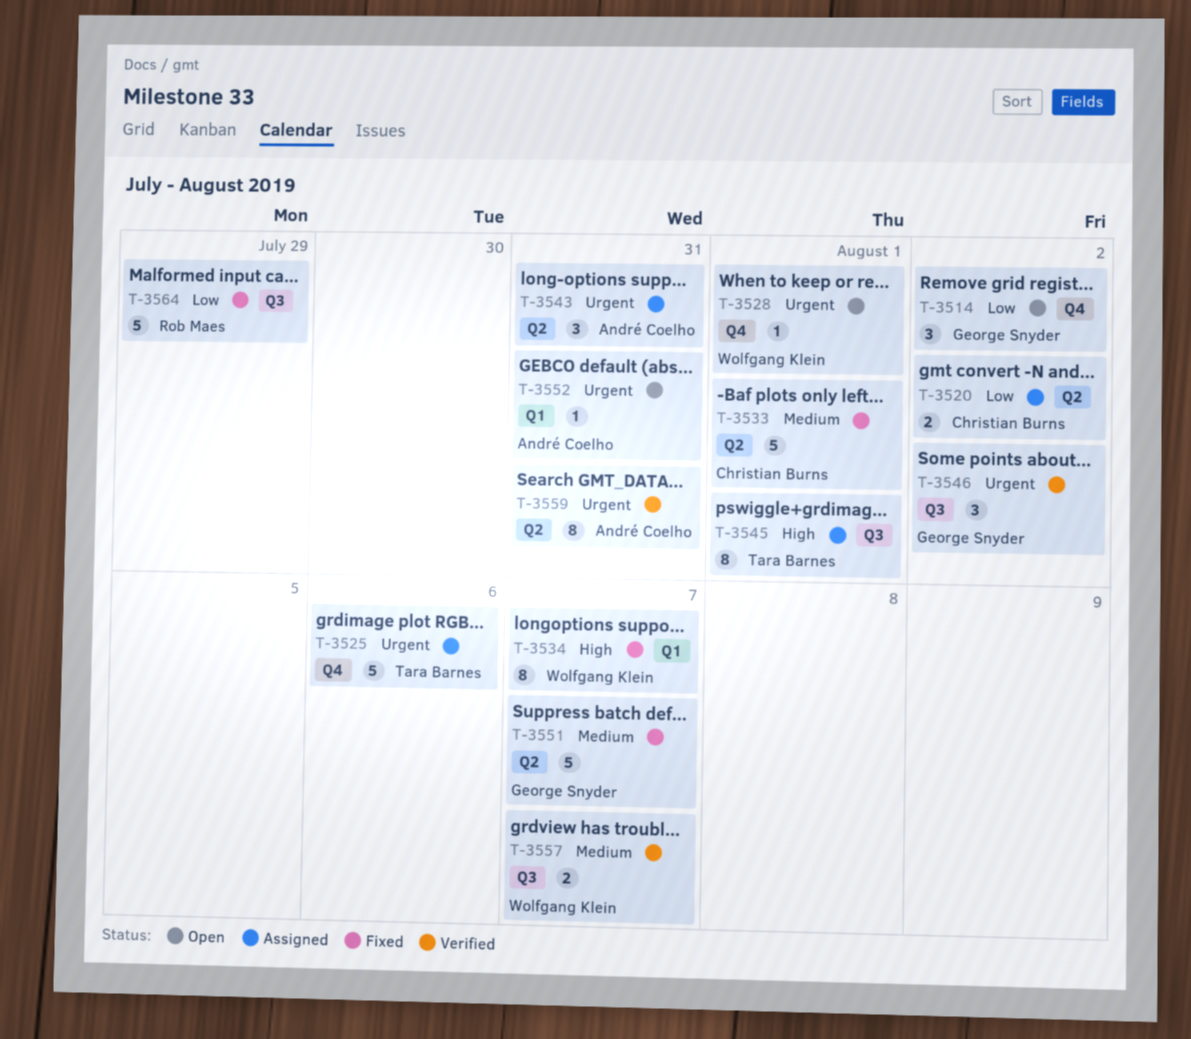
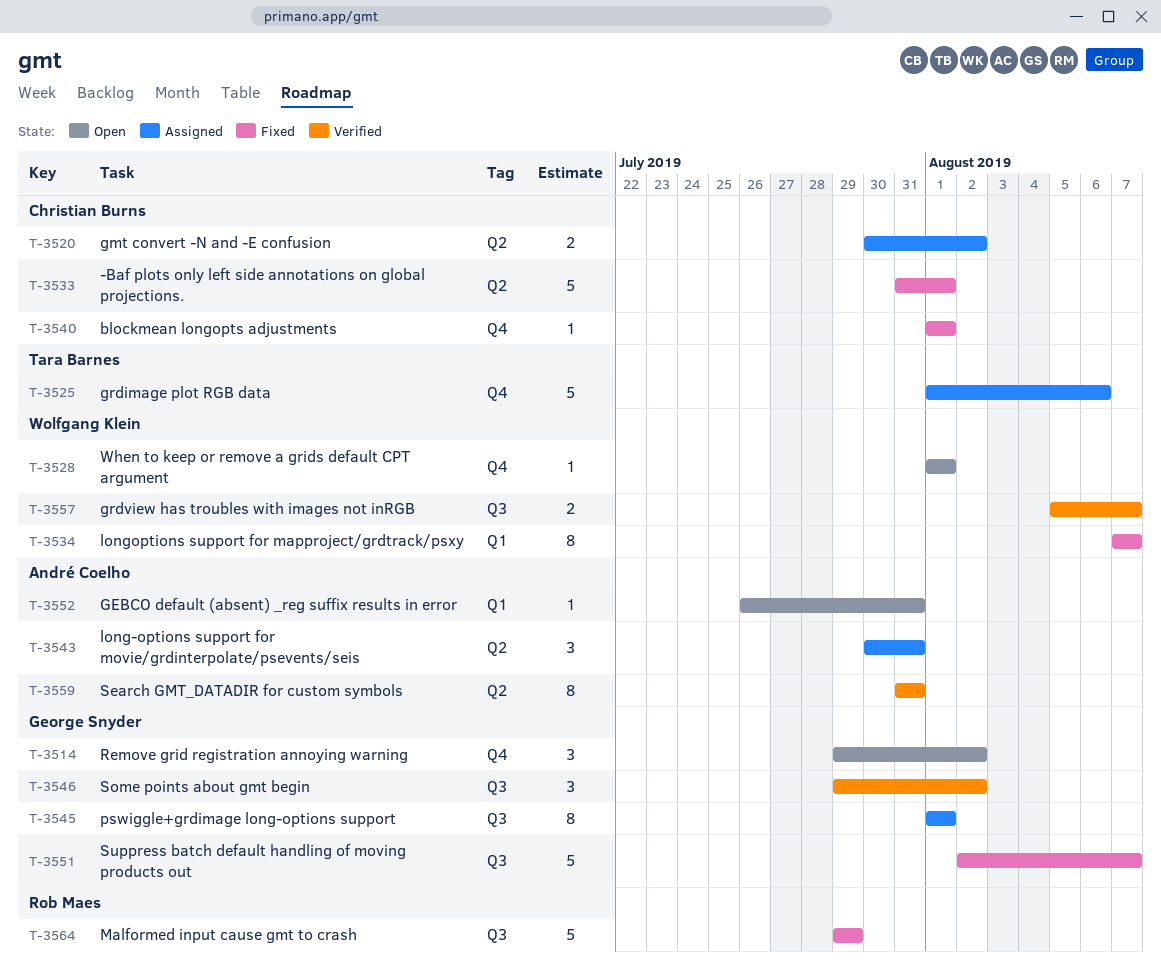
T-3540: none -> present
T-3545, owner: Tara Barnes -> George Snyder
T-3551, label: Q2 -> Q3

